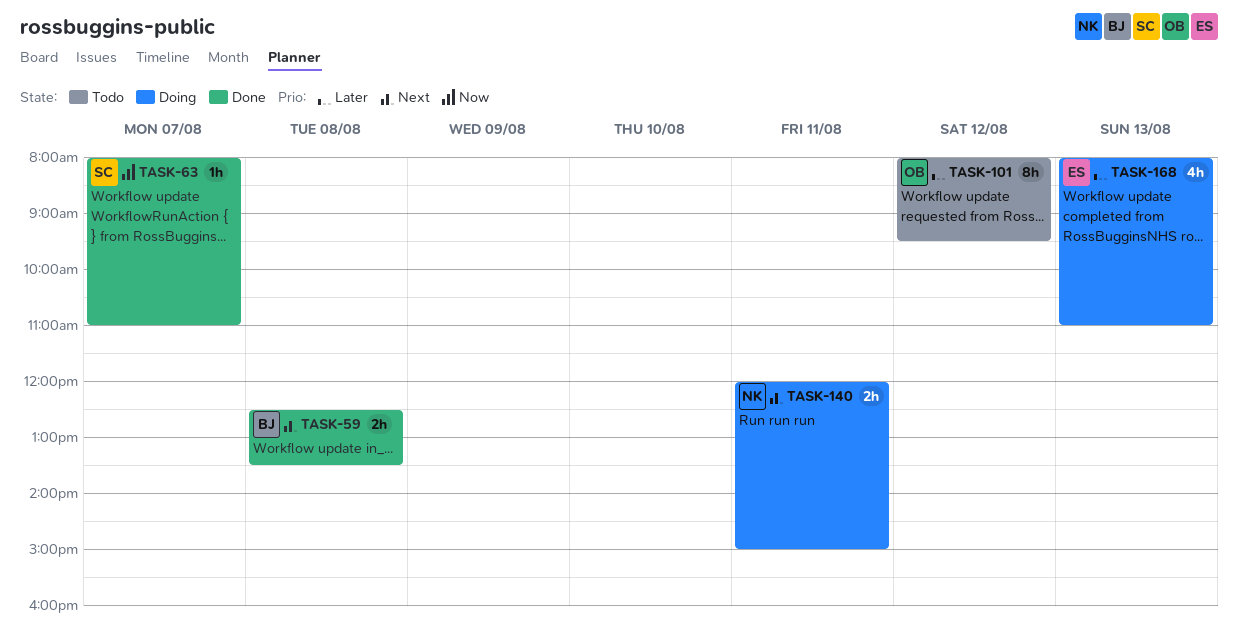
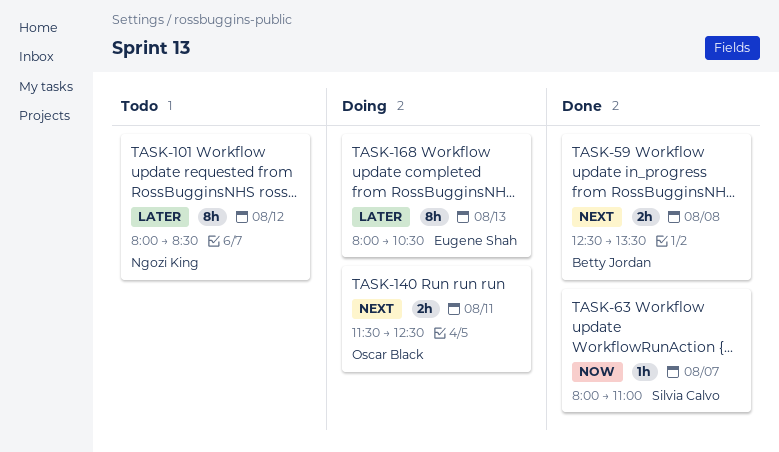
TASK-101, owner: Oscar Black -> Ngozi King
TASK-101, ends: 09:30 -> 08:30
TASK-140, owner: Ngozi King -> Oscar Black
TASK-140, begins: 12:00 -> 11:30
TASK-140, ends: 15:00 -> 12:30
TASK-168, estimate: 4h -> 8h
TASK-168, ends: 11:00 -> 10:30

